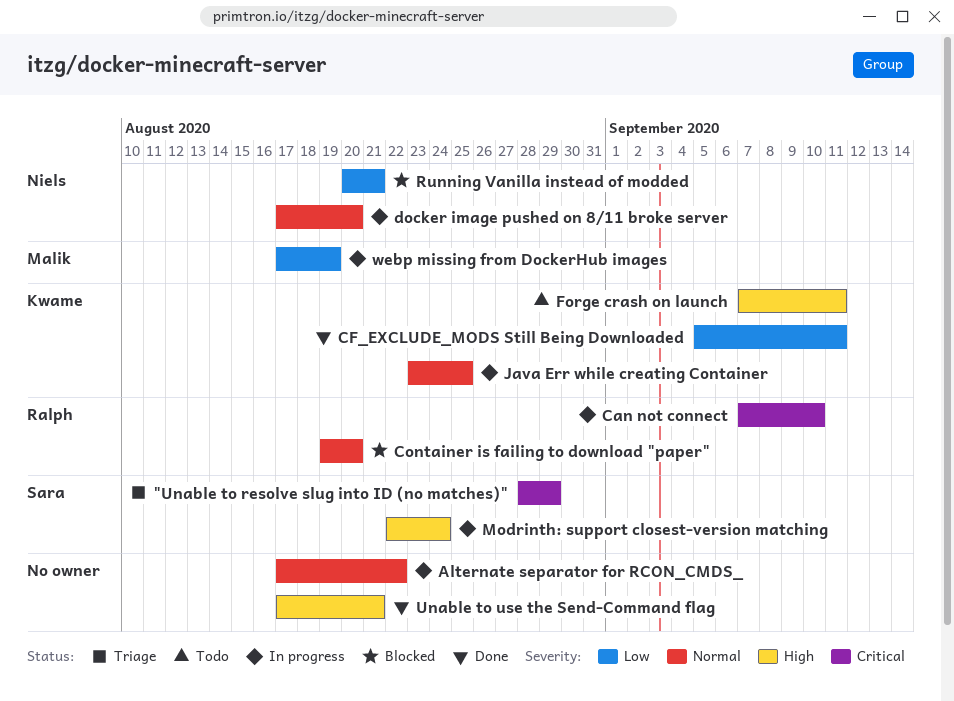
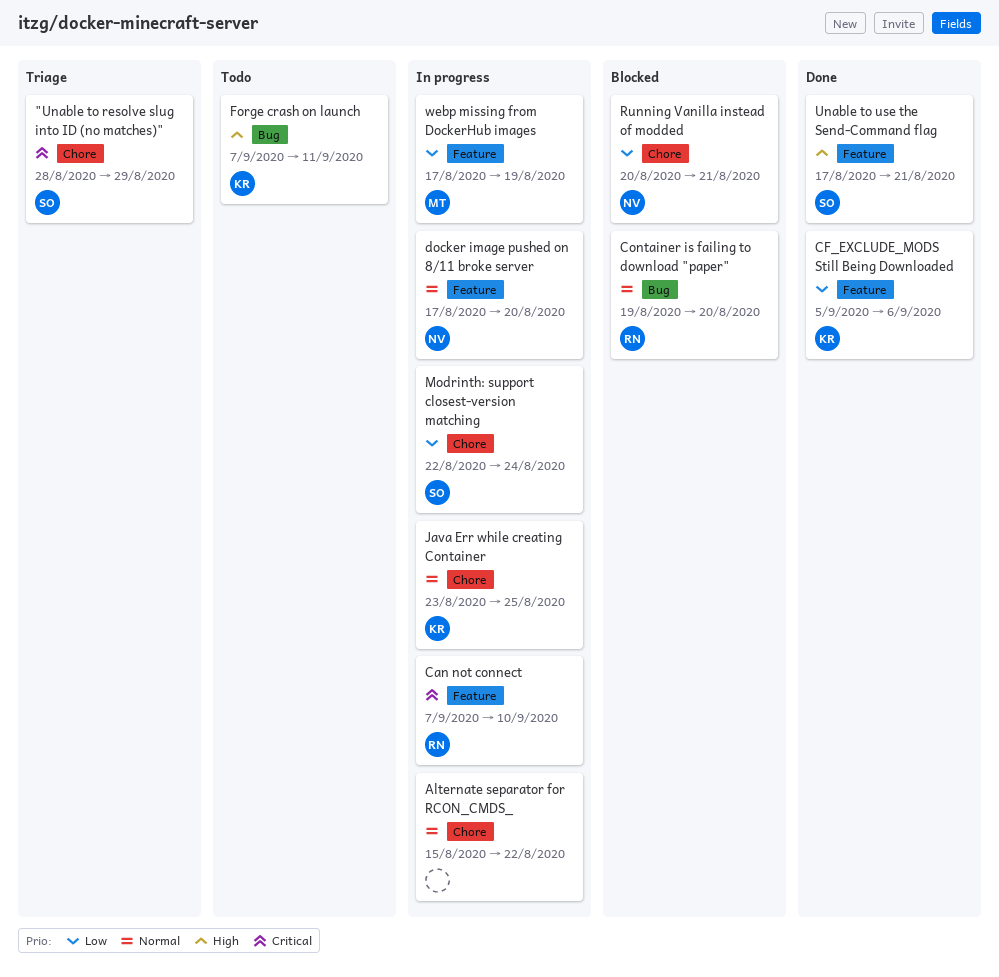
Alternate separator for RCON_CMDS_, start: Aug 17 -> Aug 15
CF_EXCLUDE_MODS Still Being Downloaded, due: Sep 11 -> Sep 6
Modrinth: support closest-version matching, priority: High -> Low
Unable to use the Send-Command flag, owner: none -> Sara

